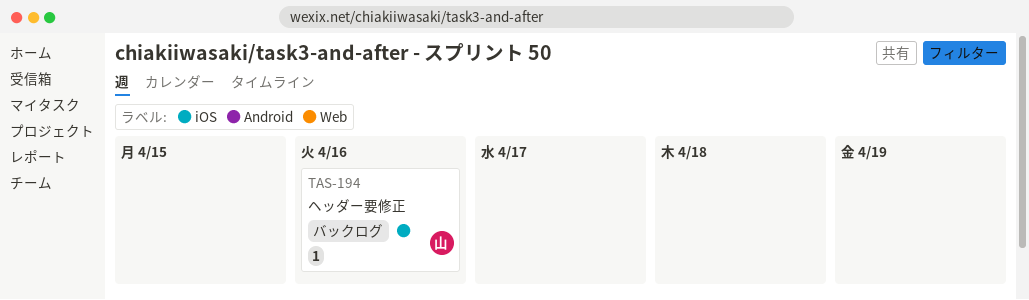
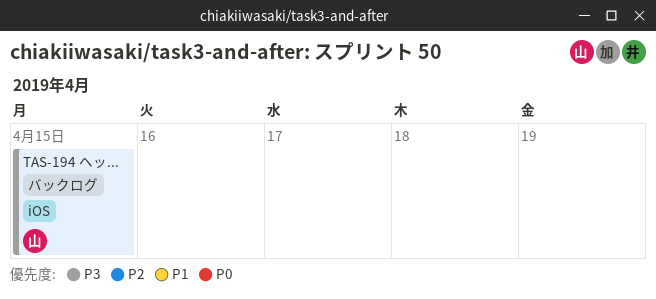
TAS-194, due: Apr 16 -> Apr 15

